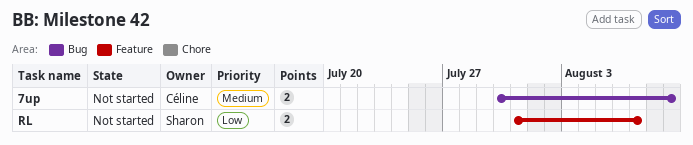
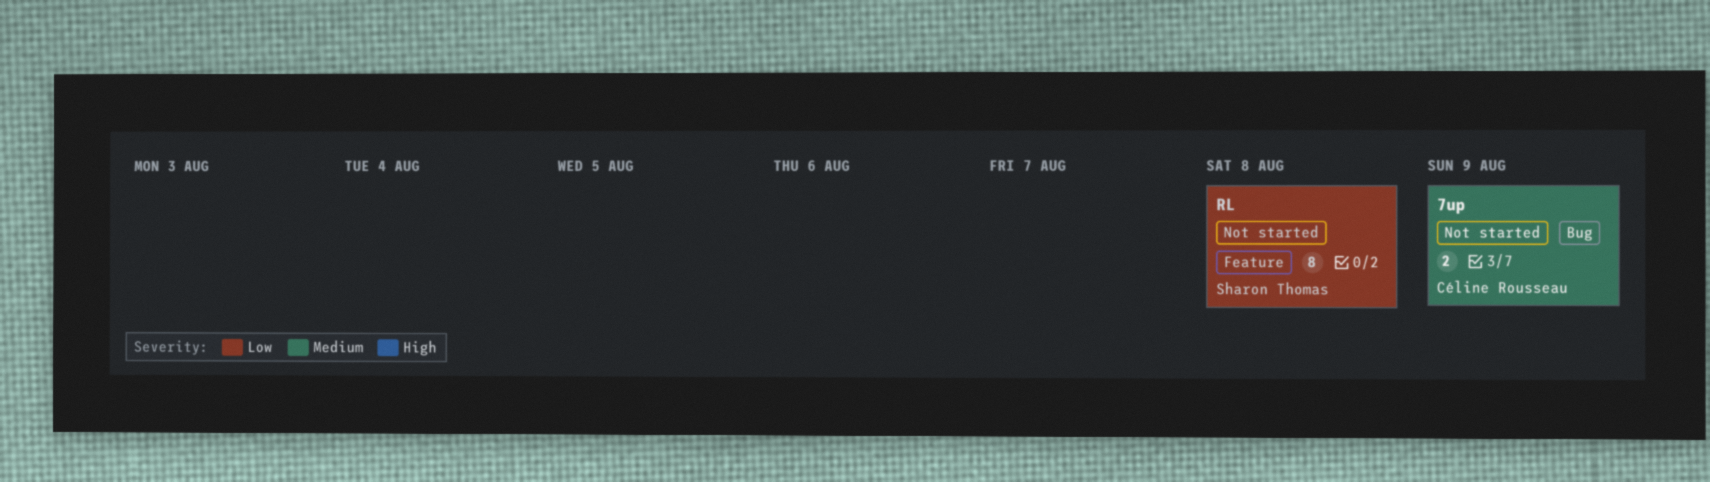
RL, estimate: 2 -> 8
RL, due: Aug 7 -> Aug 8

